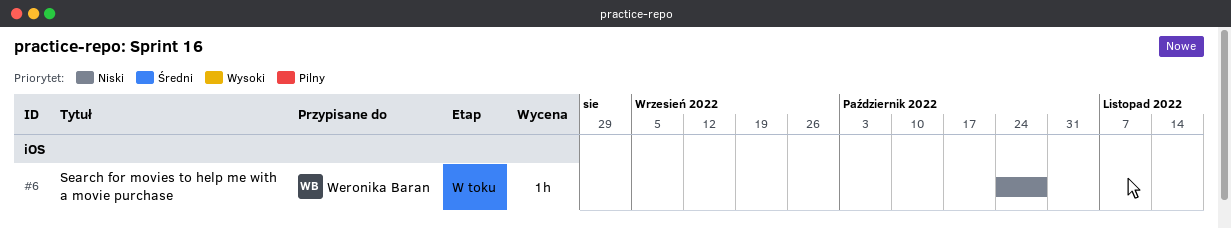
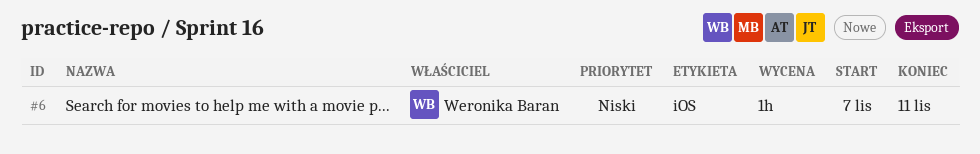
#6, start: Oct 24 -> Nov 7
#6, due: Oct 28 -> Nov 11

